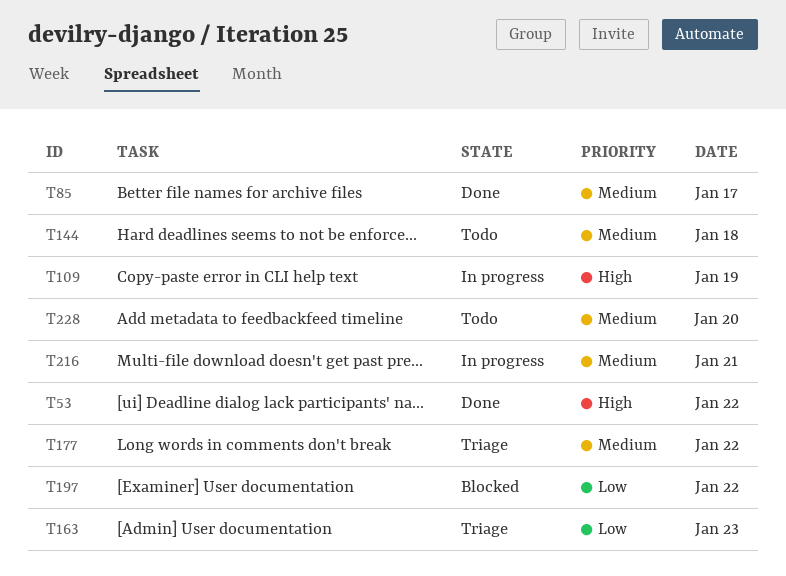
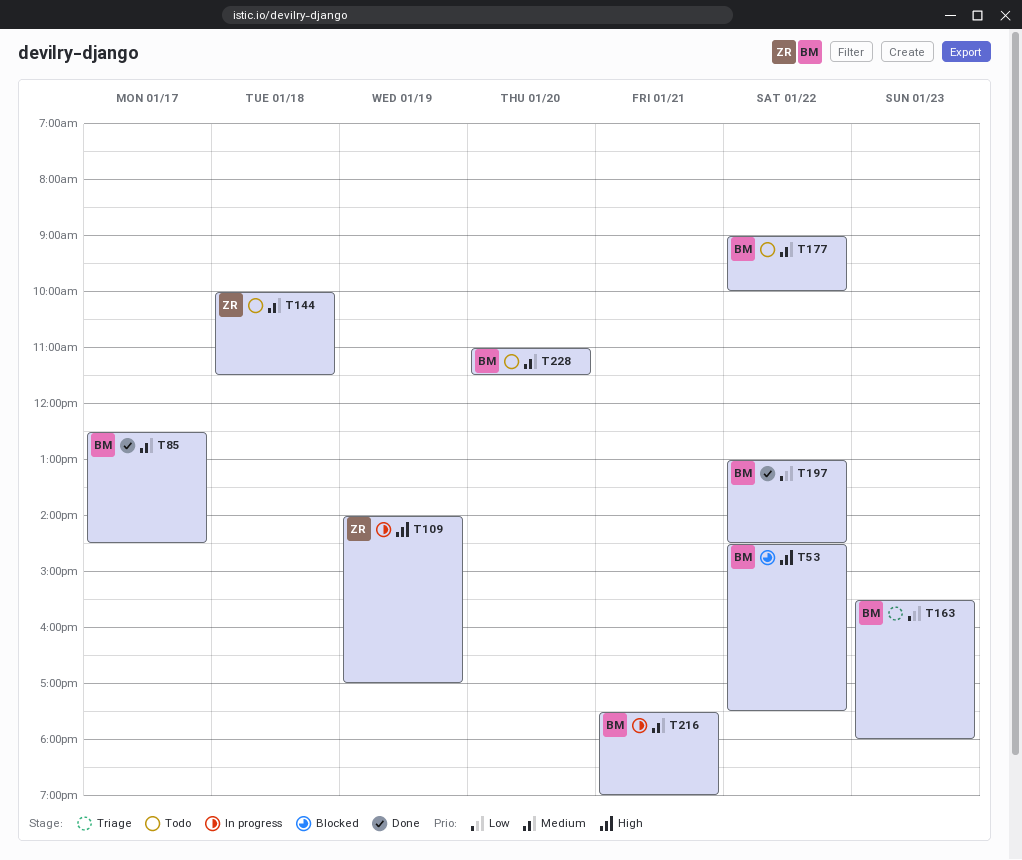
T53, status: Done -> Blocked
T177, status: Triage -> Todo
T197, status: Blocked -> Done

